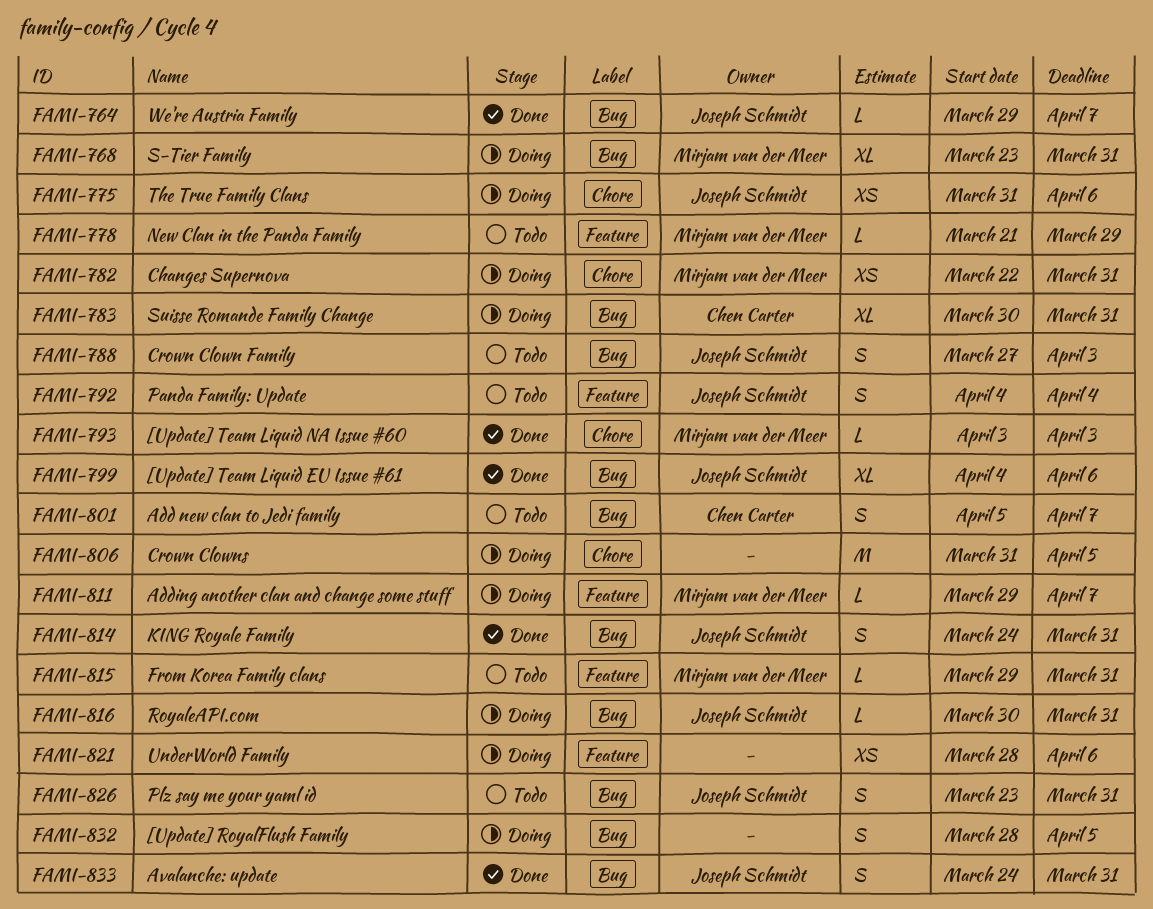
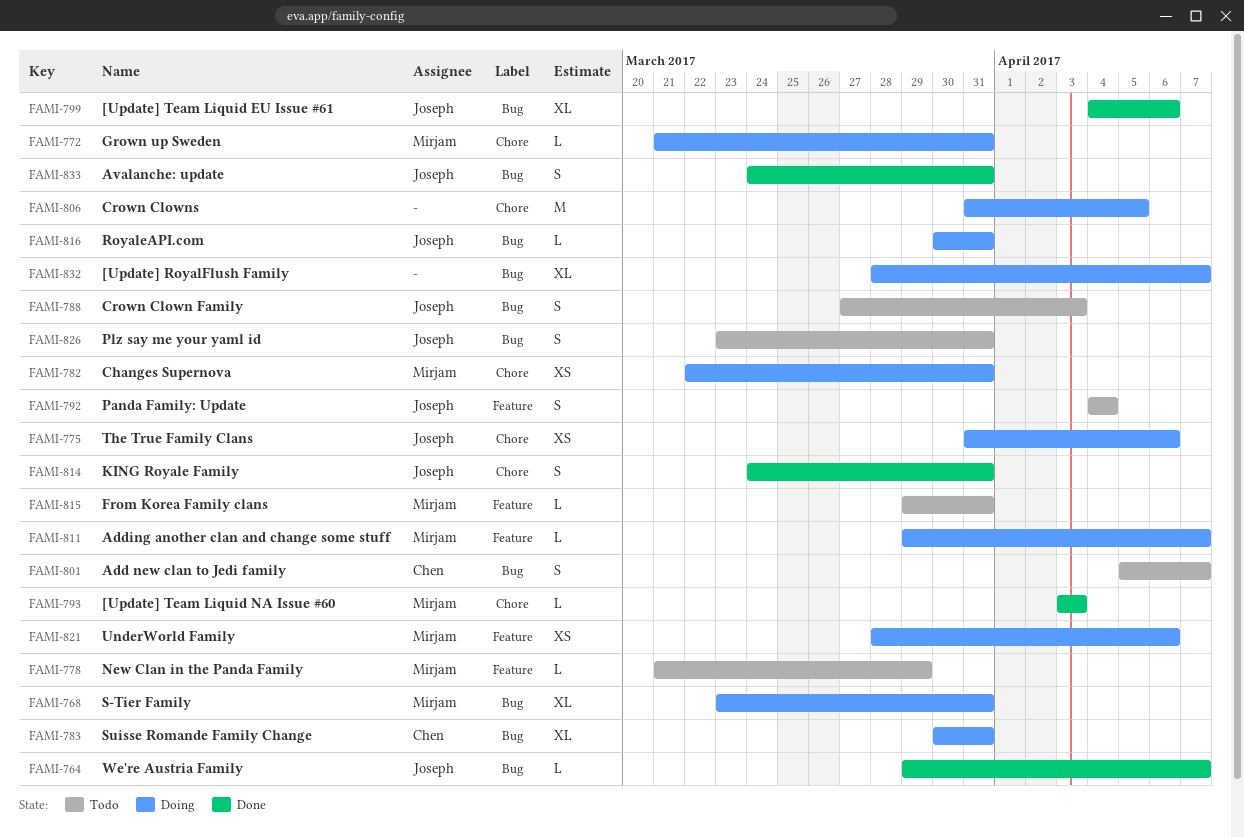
FAMI-772: none -> present
FAMI-814, label: Bug -> Chore
FAMI-821, owner: none -> Mirjam van der Meer
FAMI-832, estimate: S -> XL
FAMI-832, due: Apr 5 -> Apr 7

